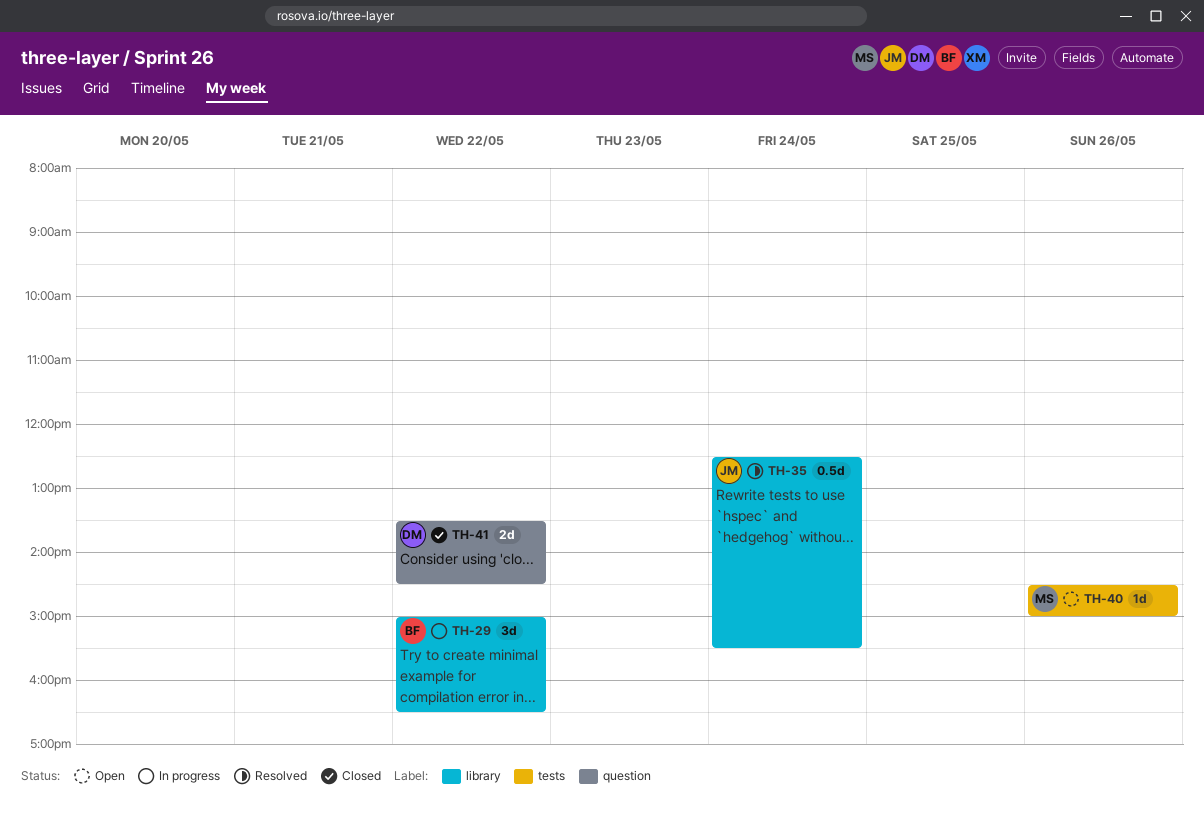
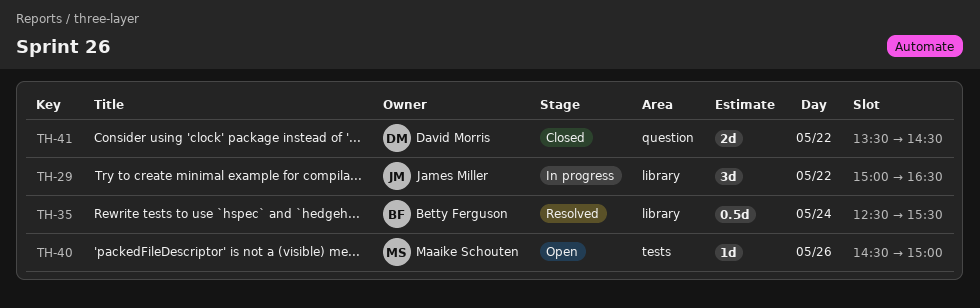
TH-29, owner: Betty Ferguson -> James Miller
TH-35, owner: James Miller -> Betty Ferguson

